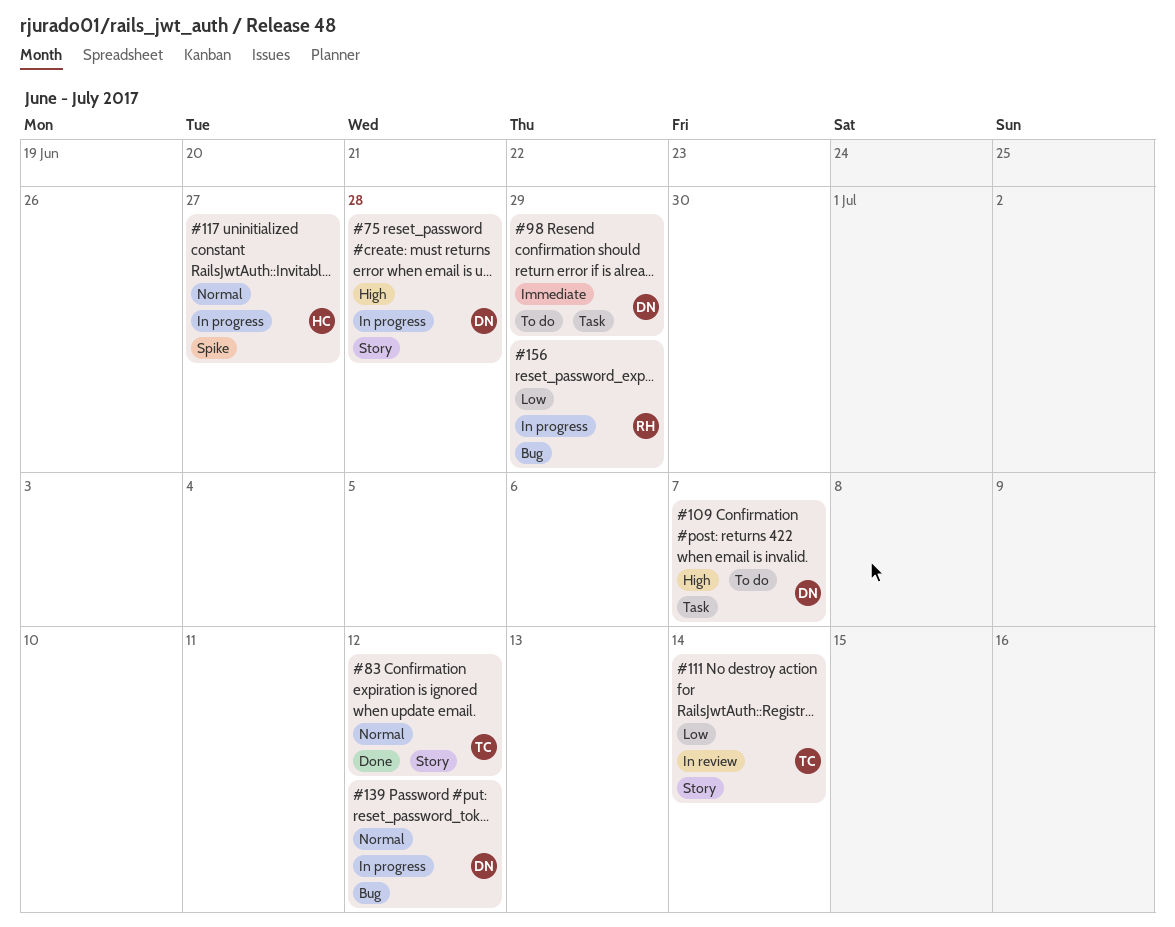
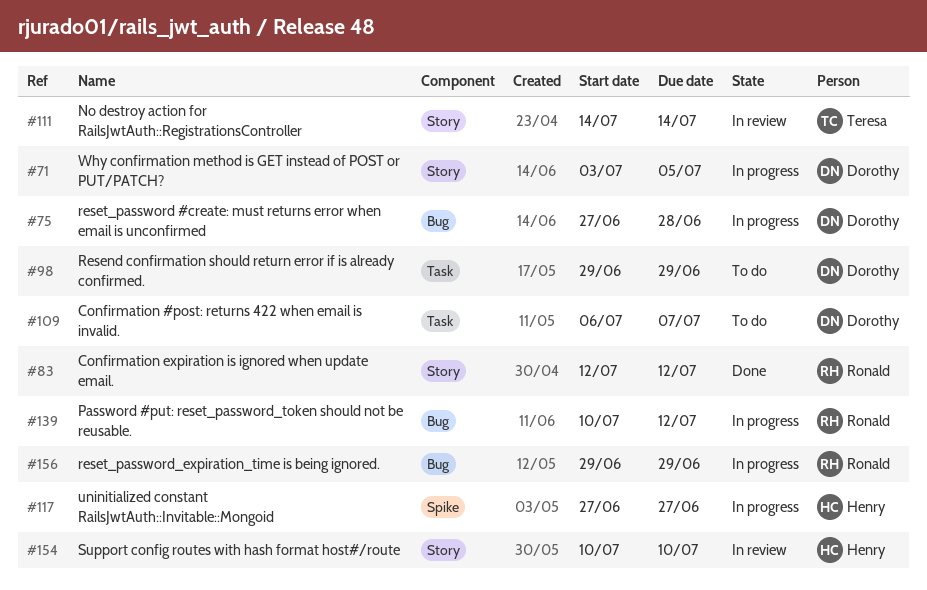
#71: none -> present
#75, label: Story -> Bug
#83, owner: Teresa -> Ronald
#139, owner: Dorothy -> Ronald
#154: none -> present

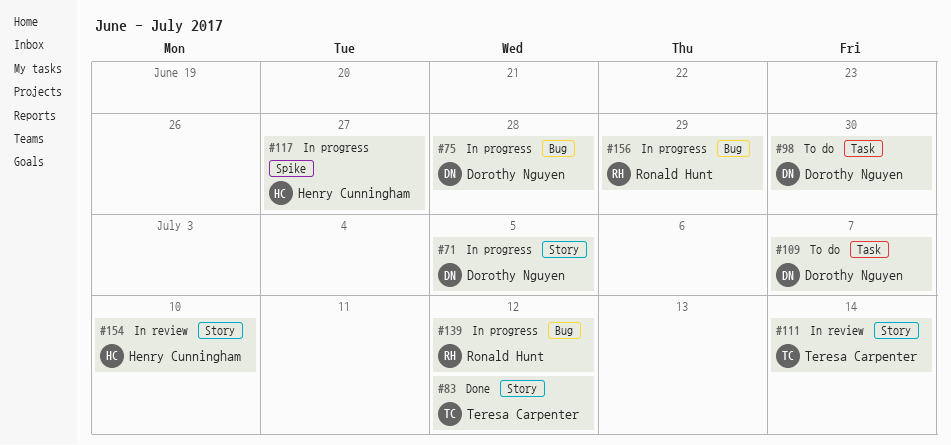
#83, owner: Ronald Hunt -> Teresa Carpenter
#98, due: Jun 29 -> Jun 30

